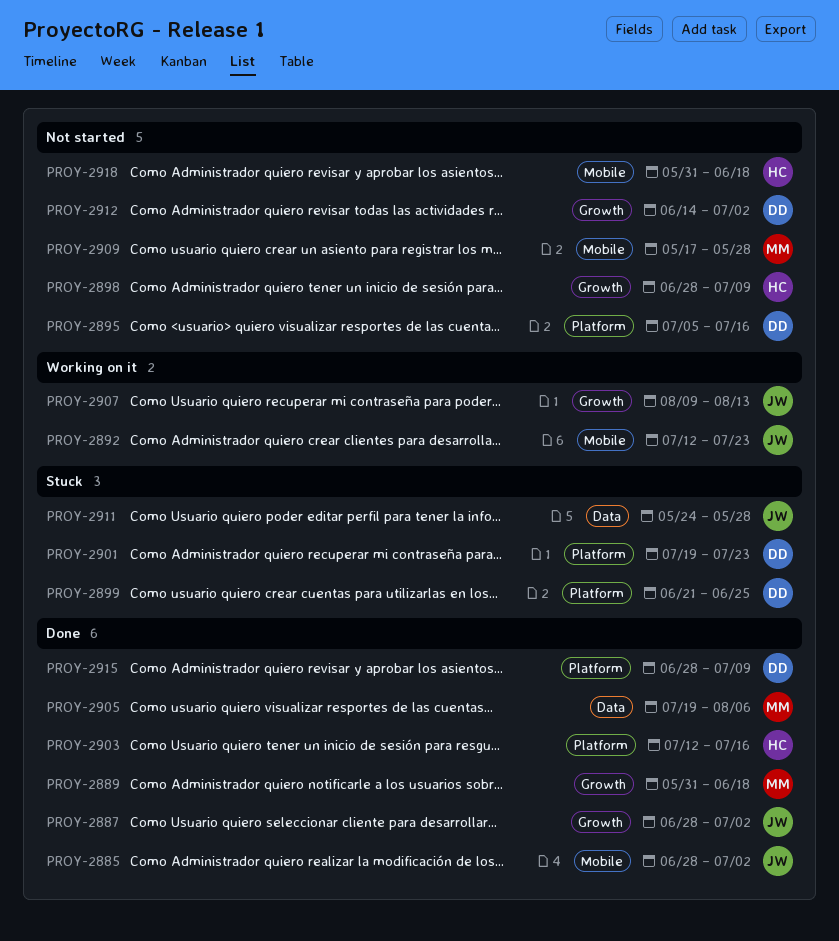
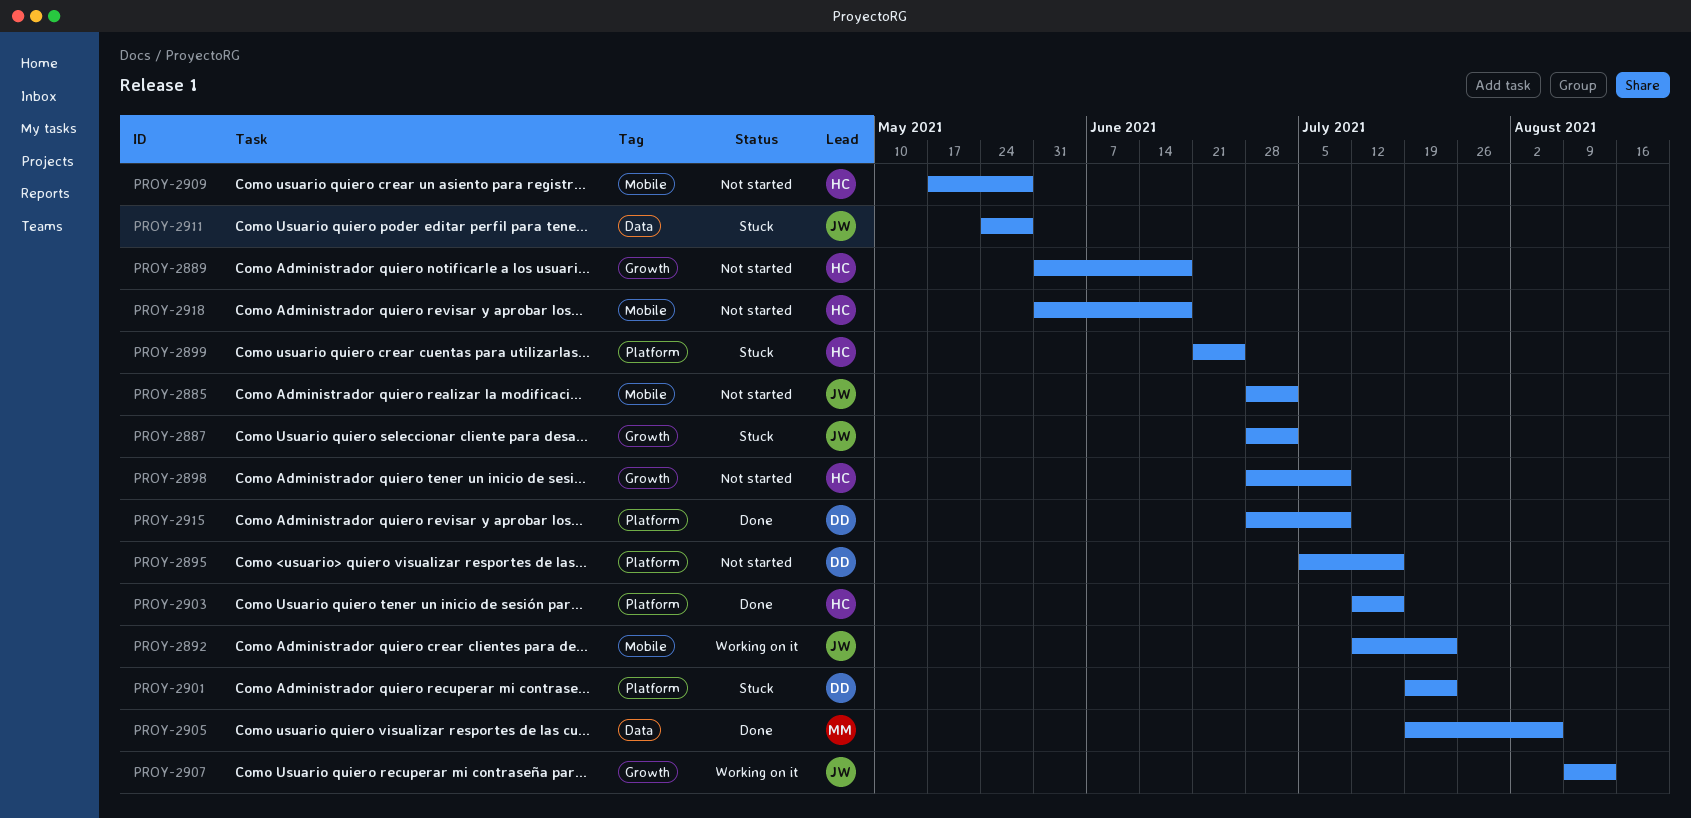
PROY-2885, status: Done -> Not started
PROY-2887, status: Done -> Stuck
PROY-2889, status: Done -> Not started
PROY-2889, owner: MM -> HC
PROY-2899, owner: DD -> HC
PROY-2909, owner: MM -> HC
PROY-2912: present -> none

